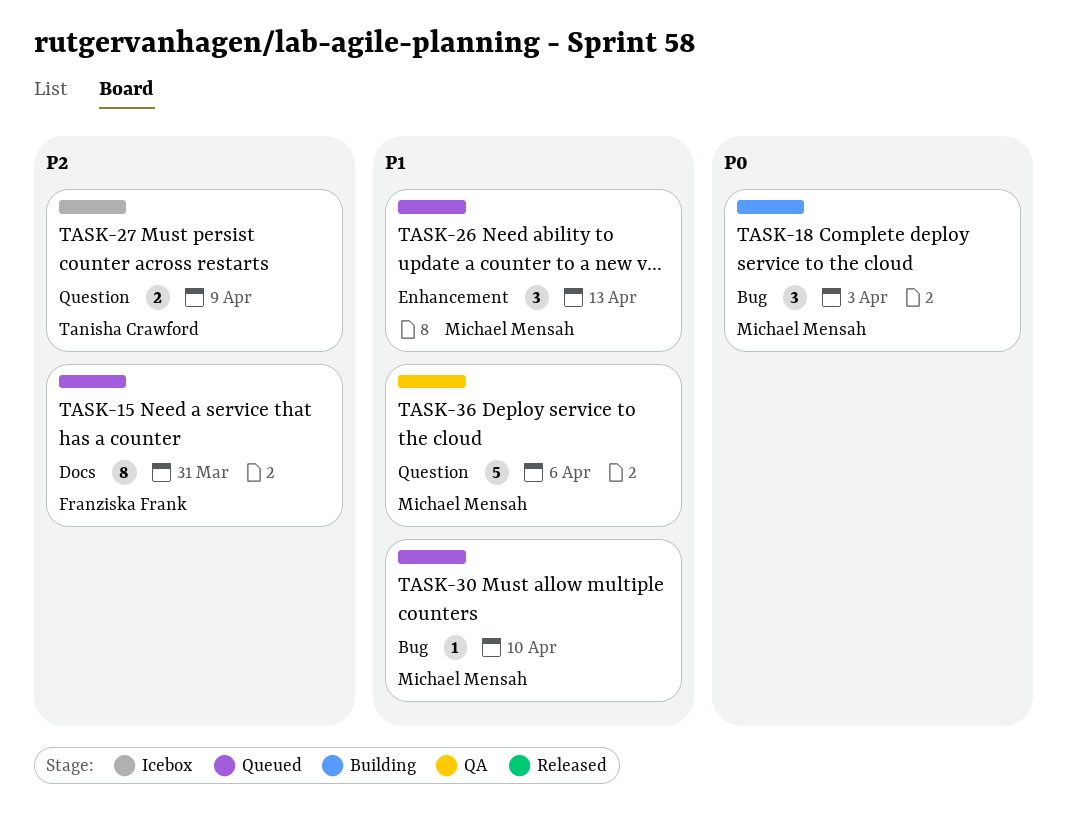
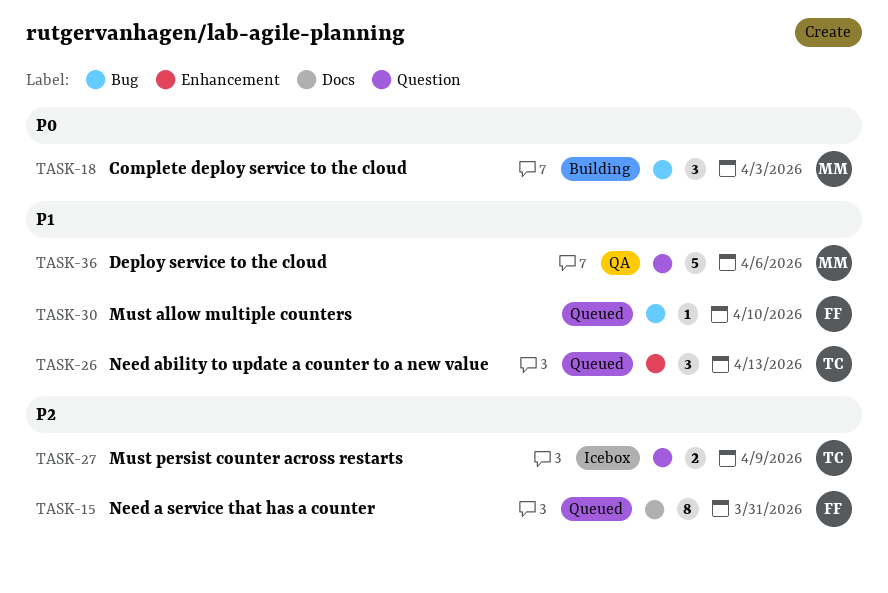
TASK-26, owner: Michael Mensah -> Tanisha Crawford
TASK-30, owner: Michael Mensah -> Franziska Frank

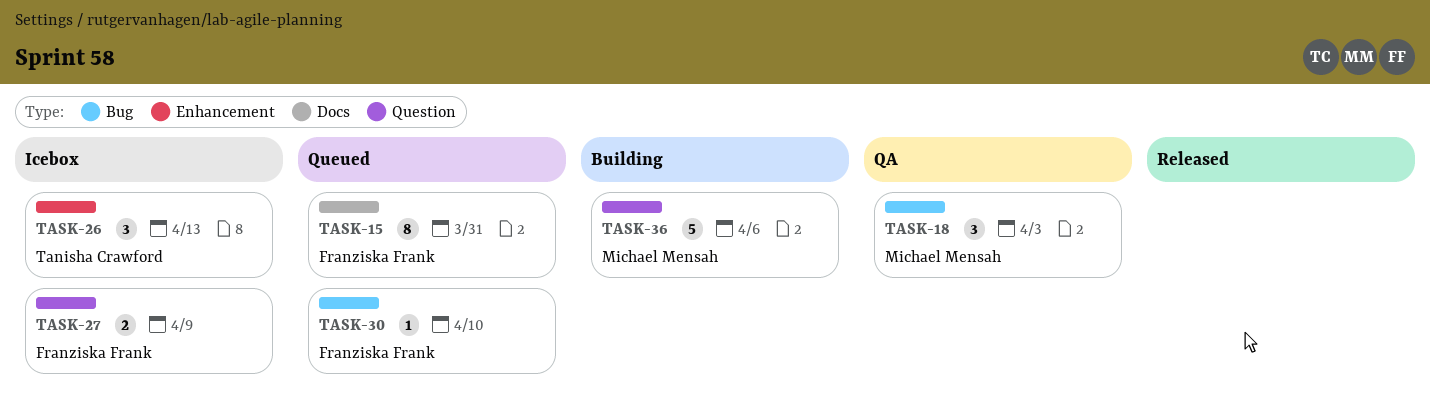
TASK-18, status: Building -> QA
TASK-26, status: Queued -> Icebox
TASK-27, owner: Tanisha Crawford -> Franziska Frank
TASK-36, status: QA -> Building

